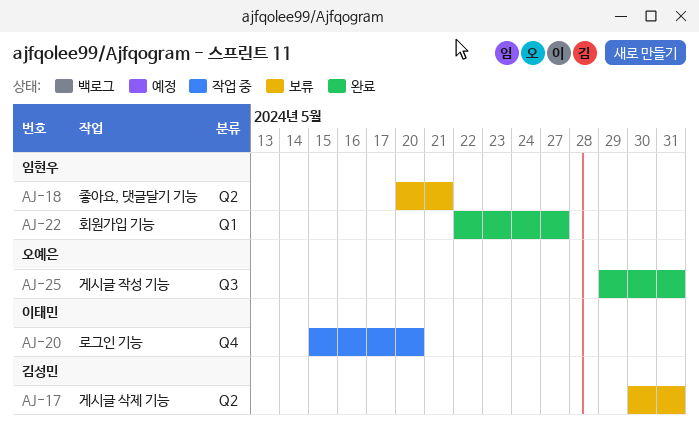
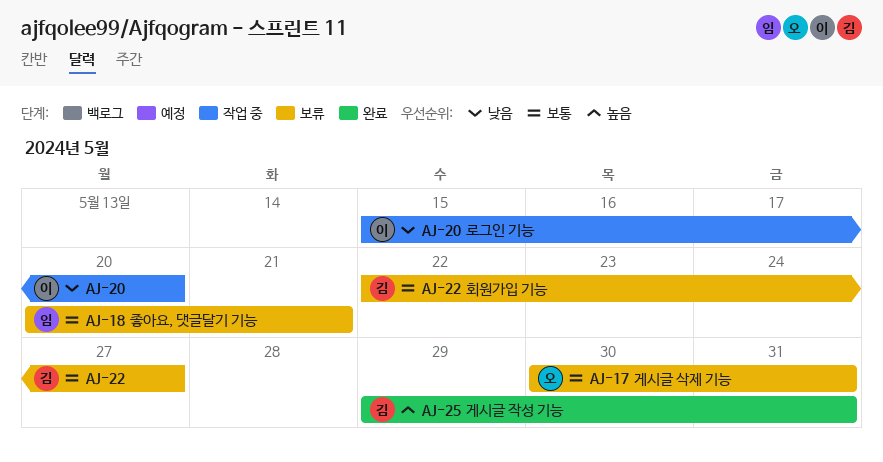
AJ-17, owner: 김성민 -> 오예은
AJ-22, status: 완료 -> 보류
AJ-22, owner: 임현우 -> 김성민
AJ-25, owner: 오예은 -> 김성민

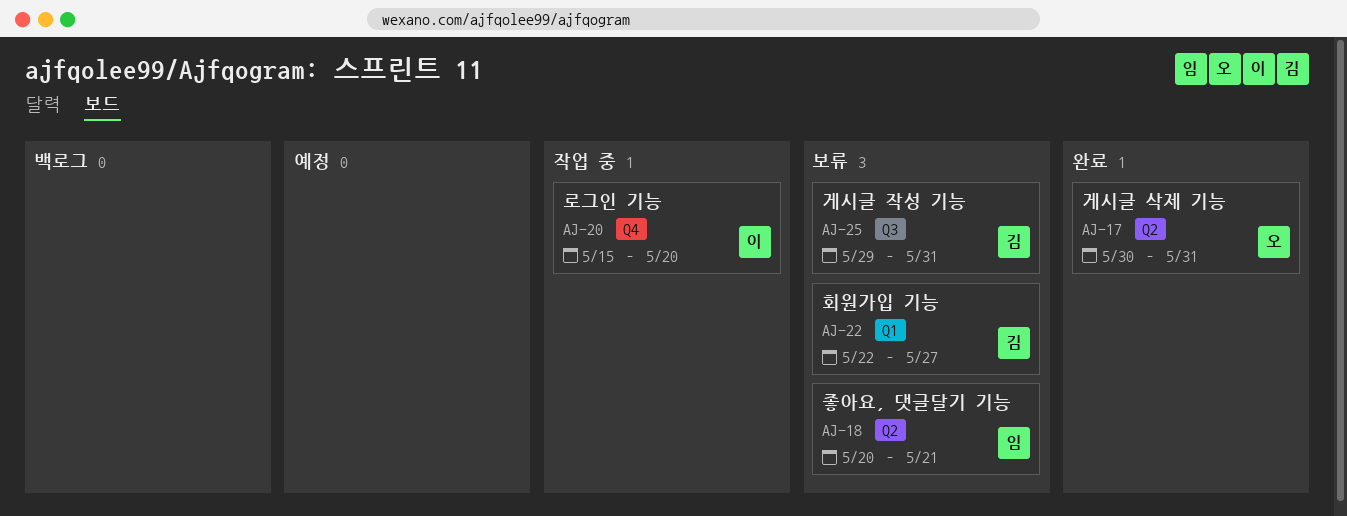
AJ-17, status: 보류 -> 완료
AJ-25, status: 완료 -> 보류

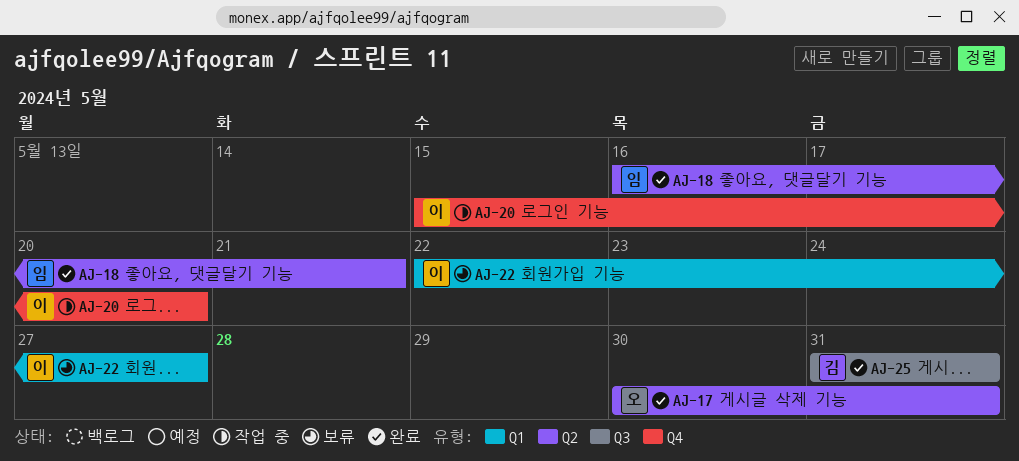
AJ-18, status: 보류 -> 완료
AJ-18, start: May 20 -> May 16
AJ-22, owner: 김 -> 이
AJ-25, status: 보류 -> 완료
AJ-25, start: May 29 -> May 31

